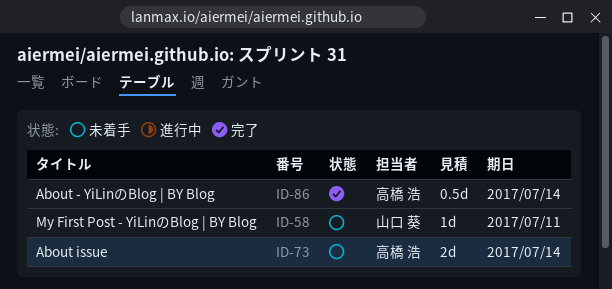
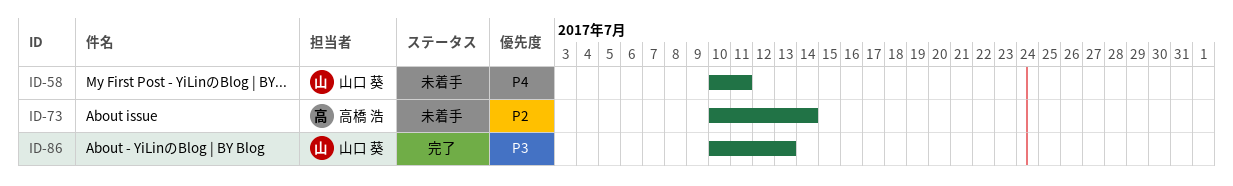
ID-86, owner: 高橋 浩 -> 山口 葵
ID-86, due: Jul 14 -> Jul 13

